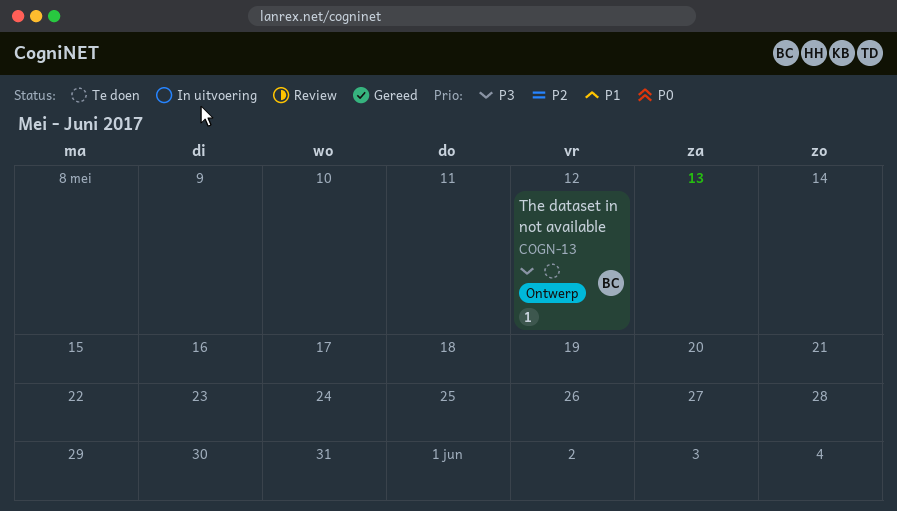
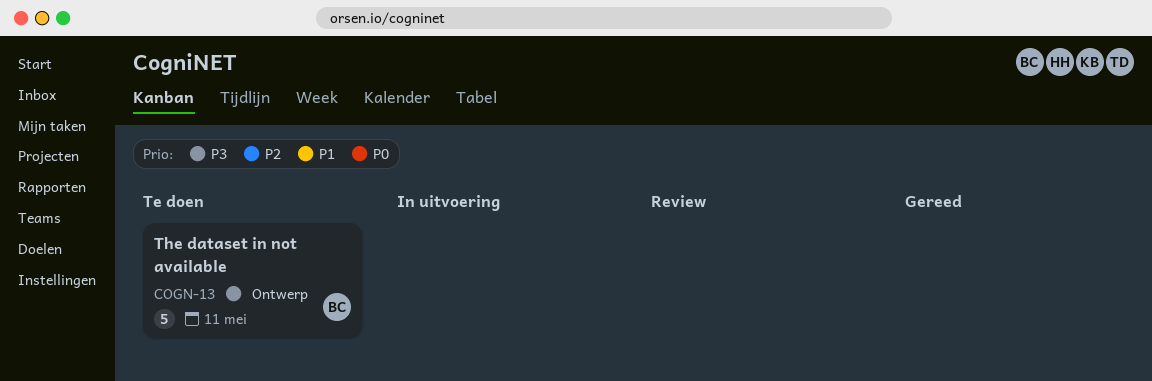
COGN-13, estimate: 1 -> 5
COGN-13, due: May 12 -> May 11

